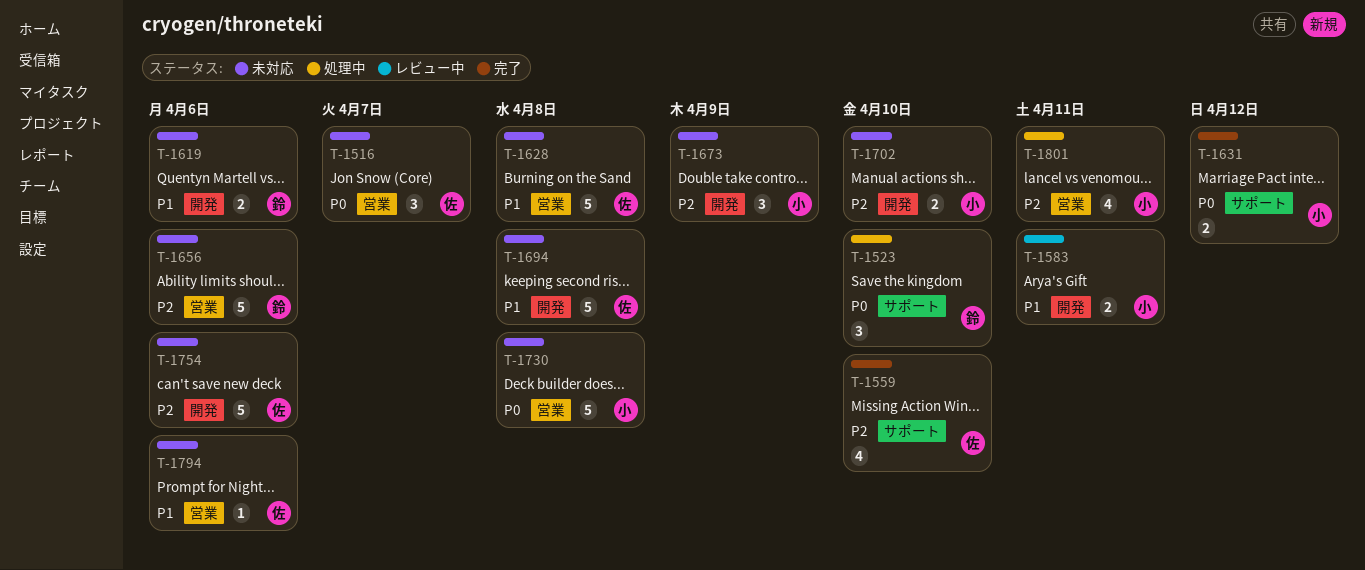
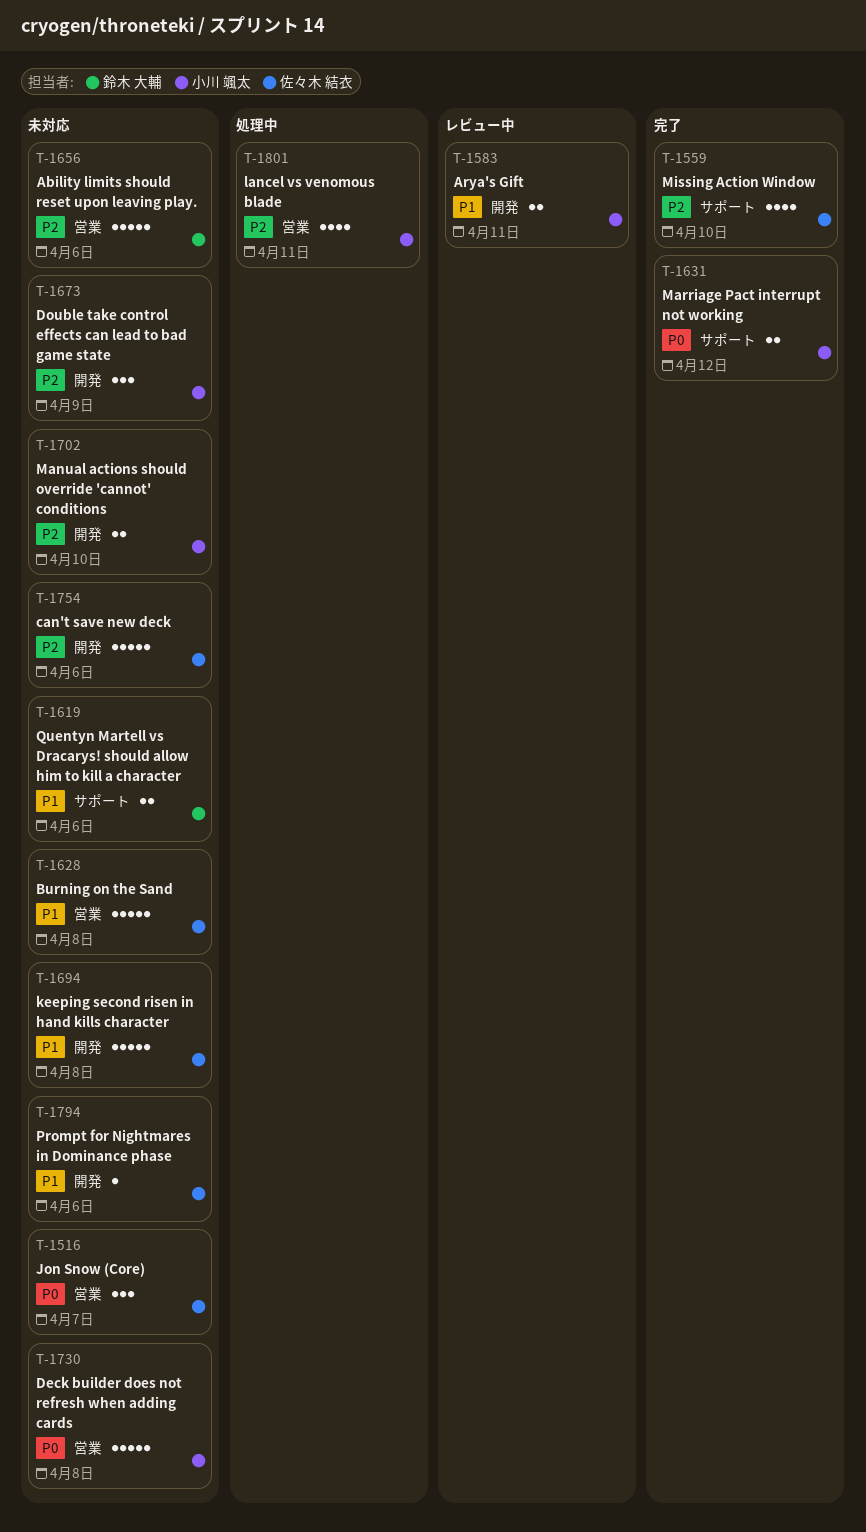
T-1523: present -> none
T-1619, label: 開発 -> サポート
T-1794, label: 営業 -> 開発

